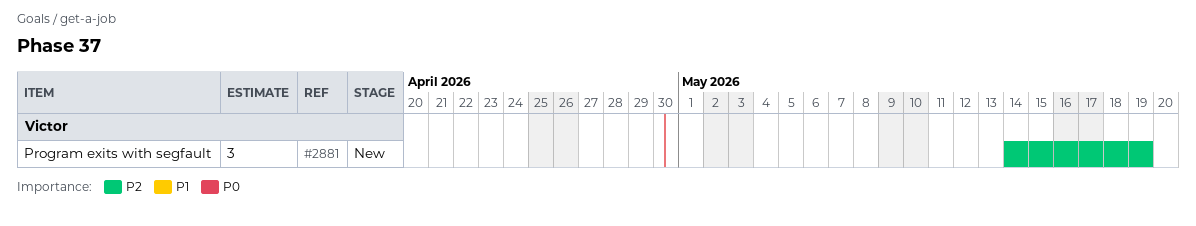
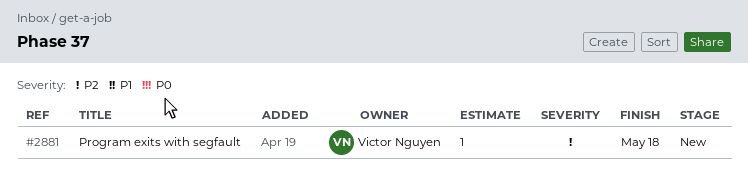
#2881, estimate: 3 -> 1
#2881, due: May 19 -> May 18

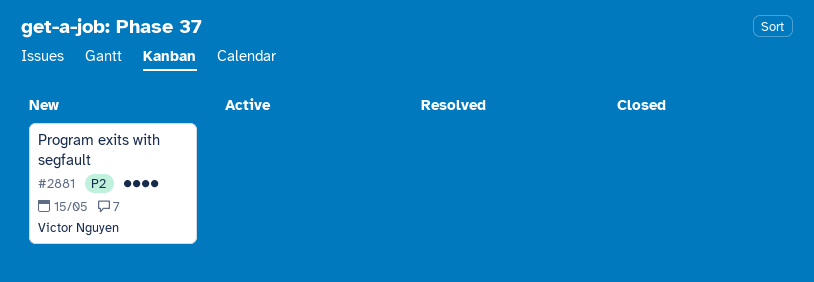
#2881, estimate: 1 -> 4
#2881, due: May 18 -> May 15

